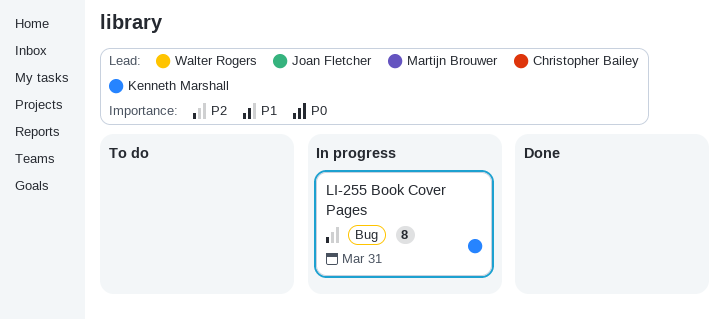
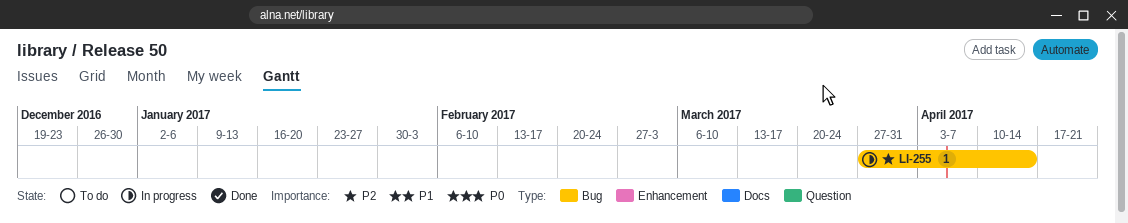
LI-255, estimate: 8 -> 1
LI-255, due: Mar 31 -> Apr 14

